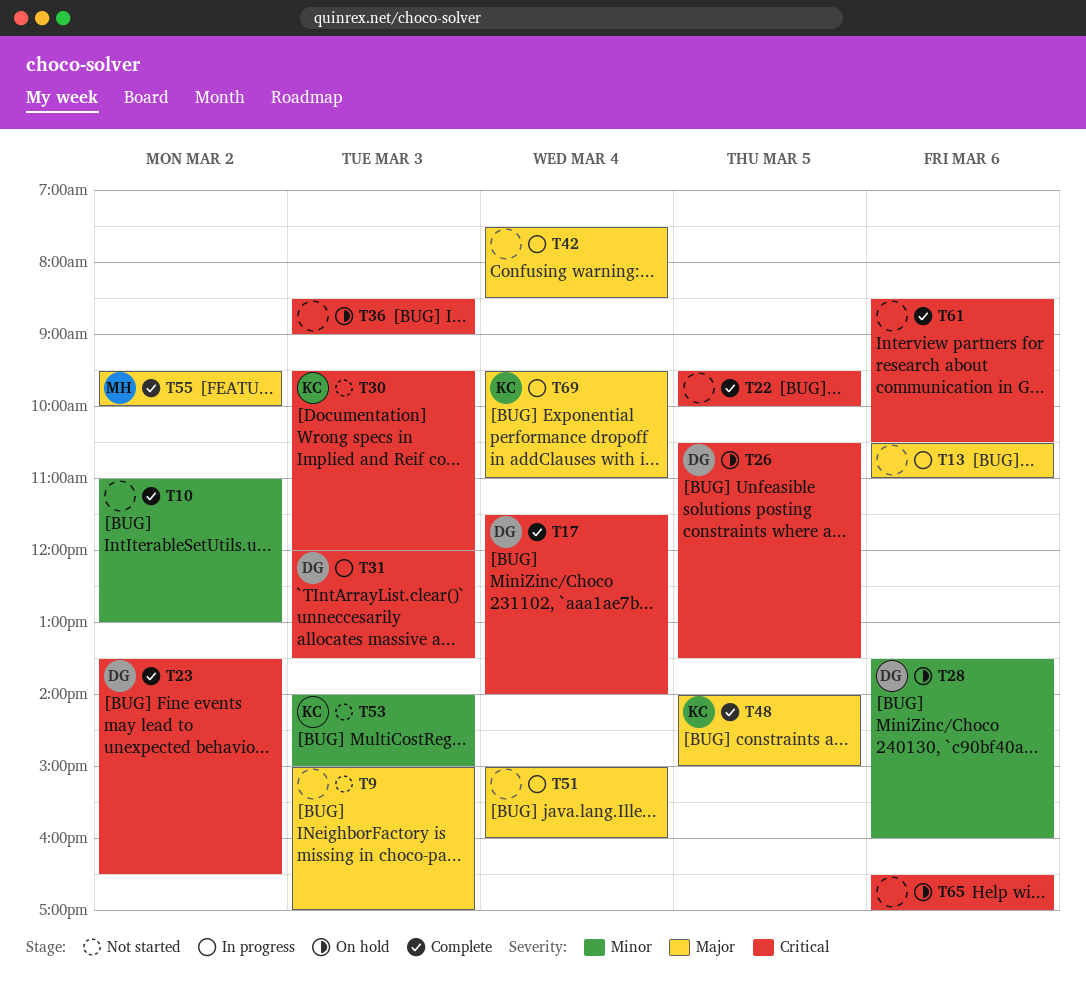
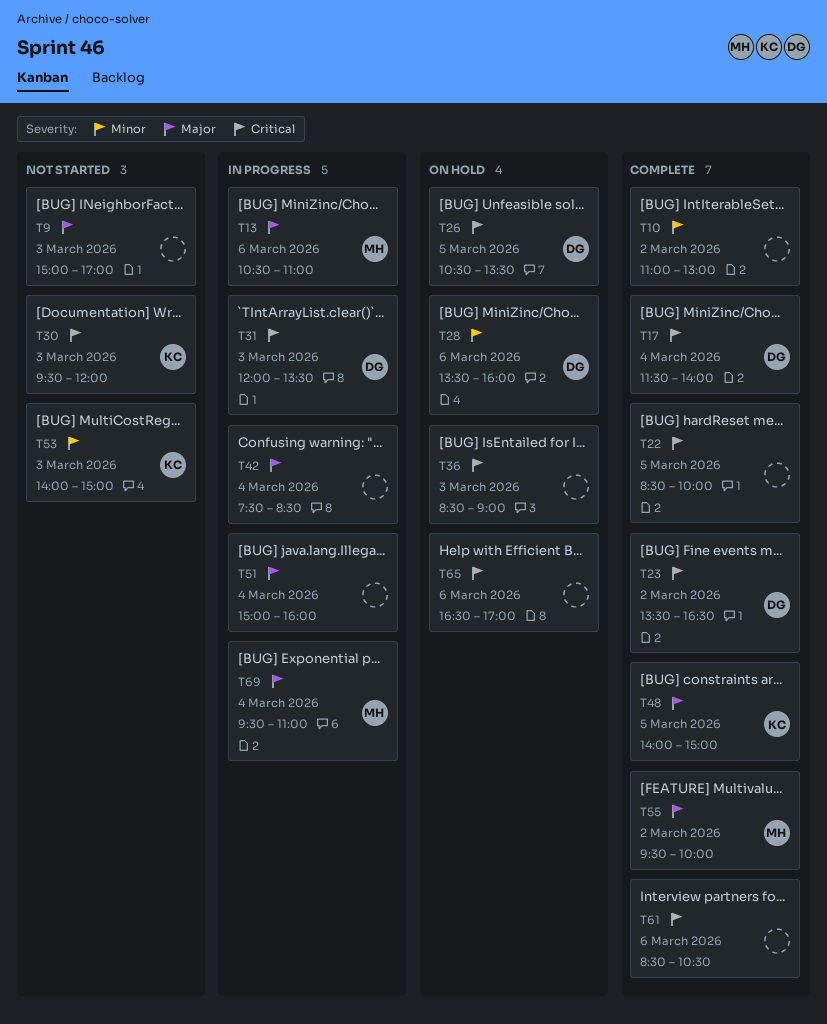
T13, owner: none -> MH
T22, begins: 09:30 -> 08:30
T69, owner: KC -> MH

